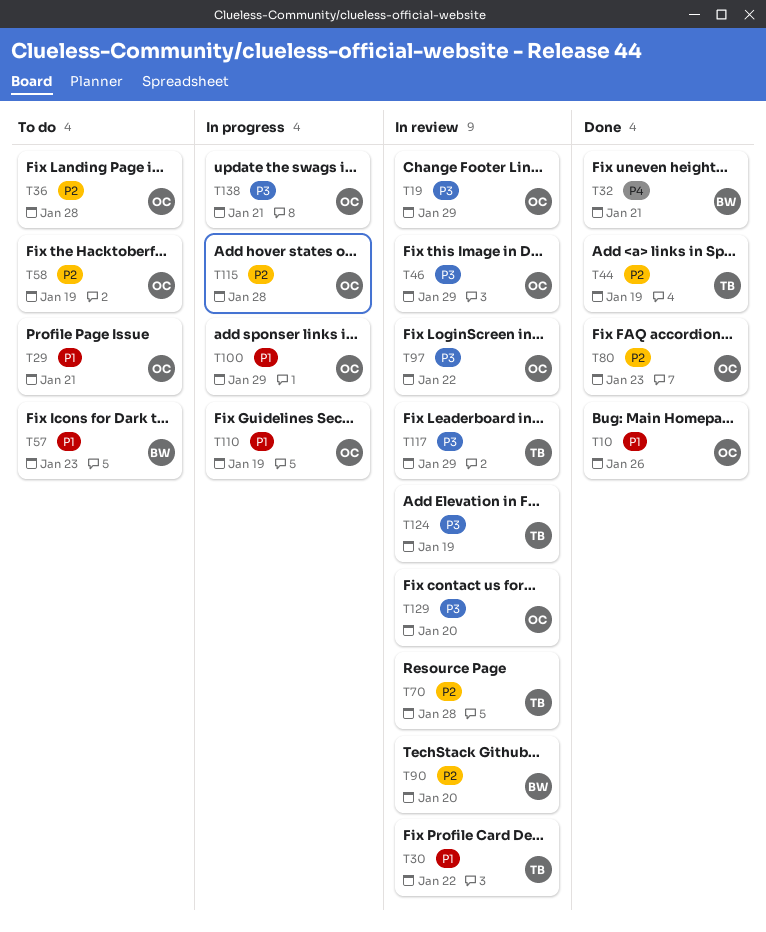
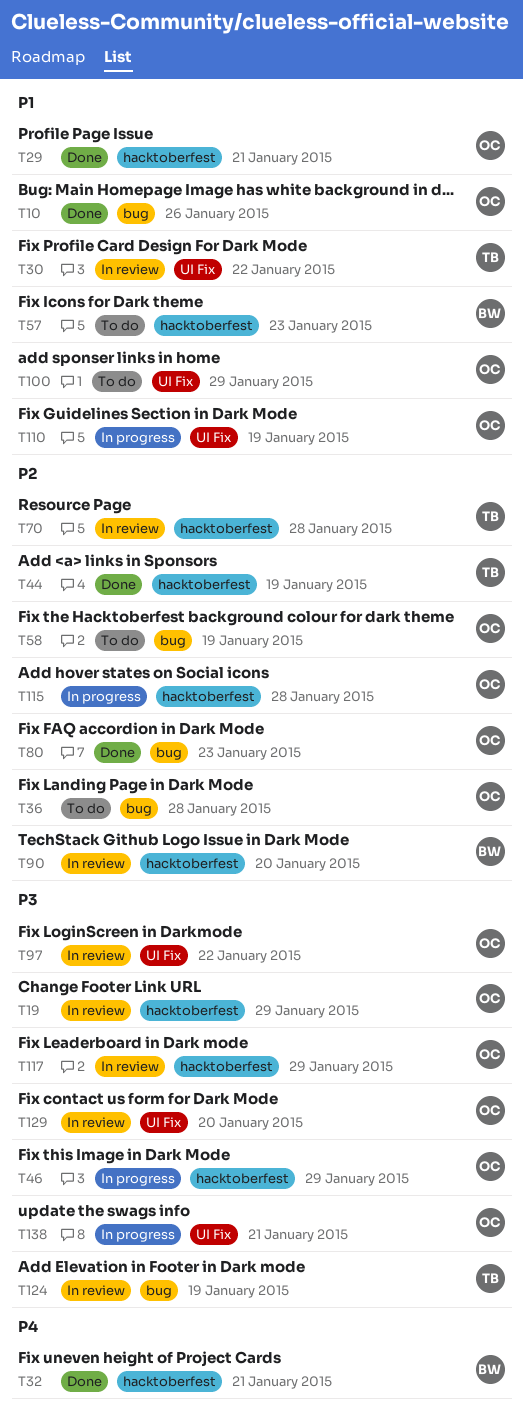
T29, status: To do -> Done
T46, status: In review -> In progress
T100, status: In progress -> To do
T117, owner: TB -> OC

